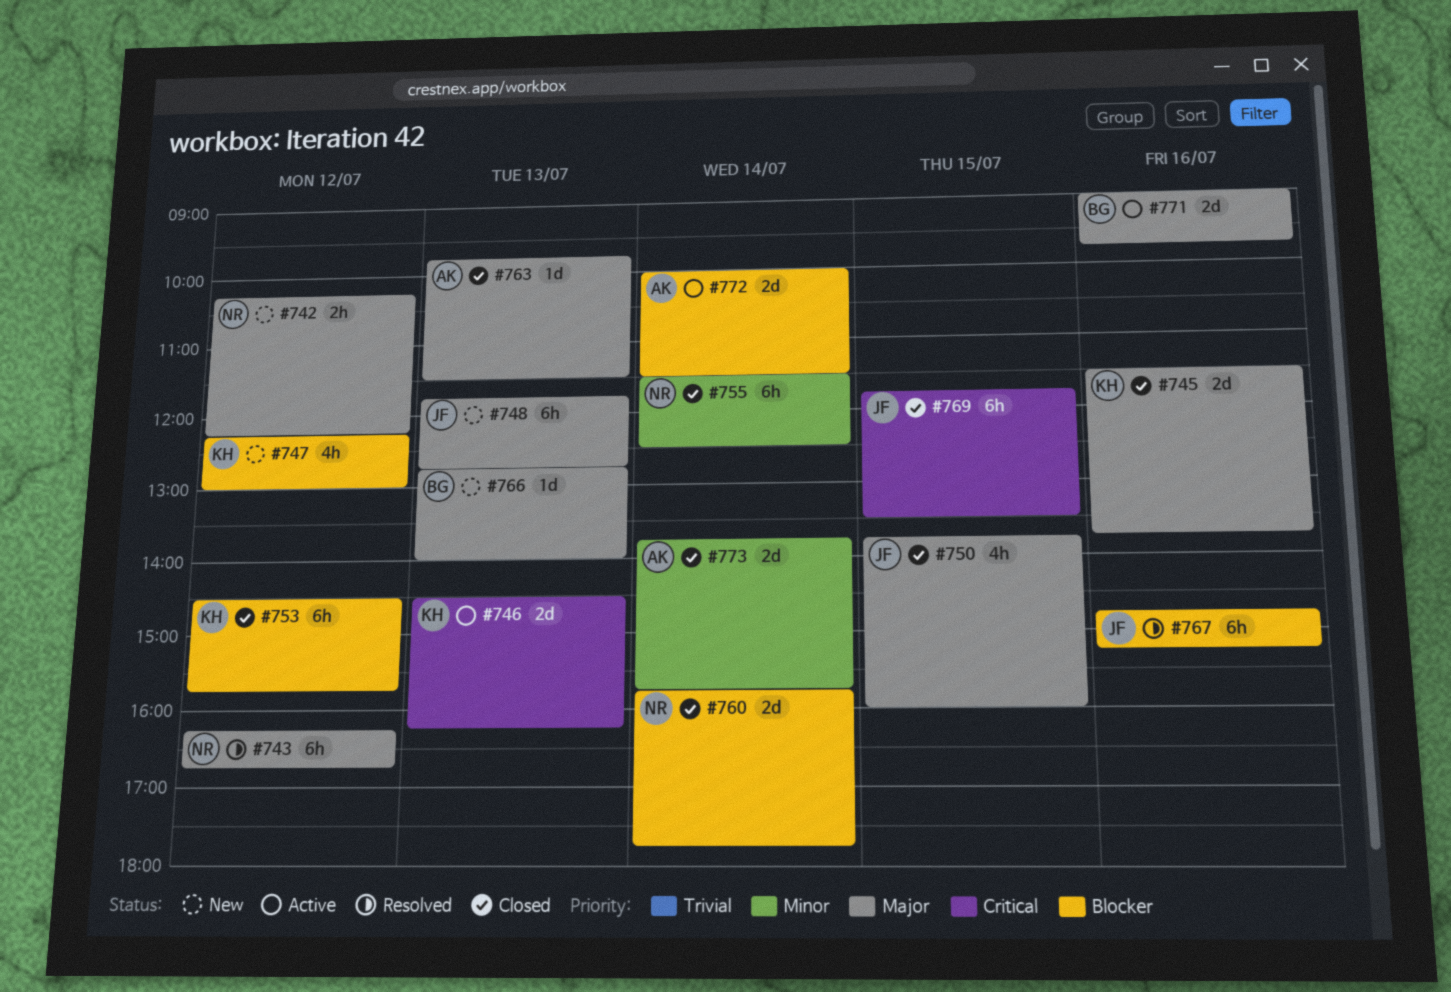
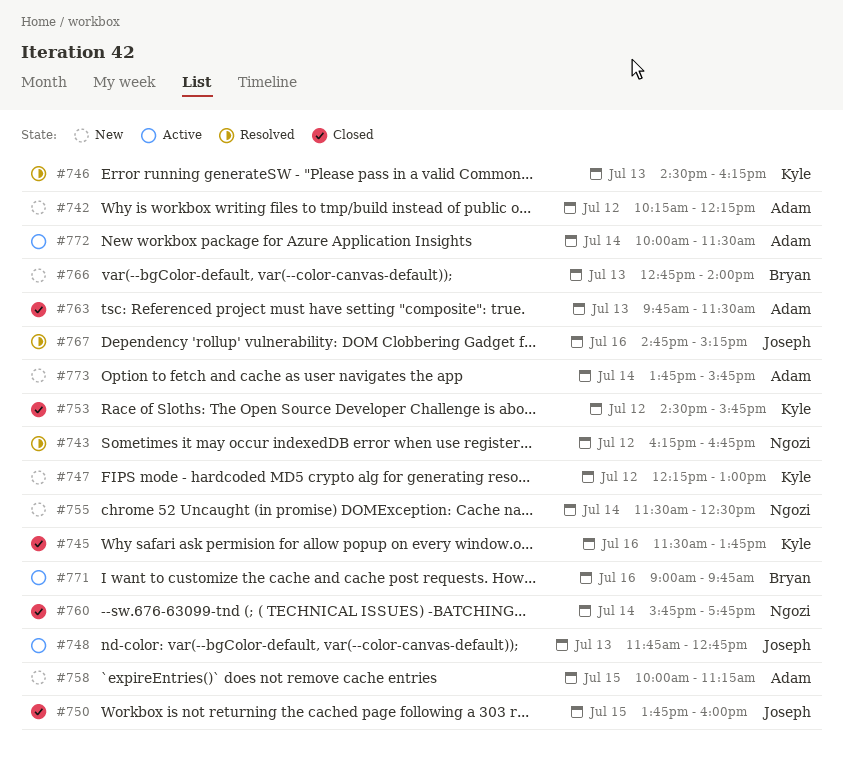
#742, owner: Ngozi -> Adam
#746, status: Active -> Resolved
#748, status: New -> Active
#755, status: Closed -> New
#758: none -> present
#769: present -> none
#773, status: Closed -> New

